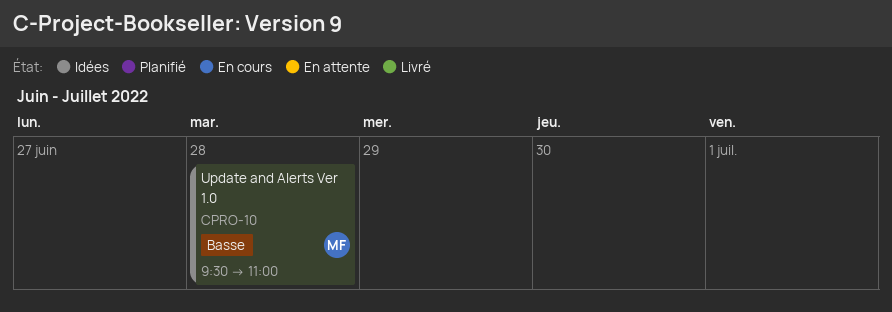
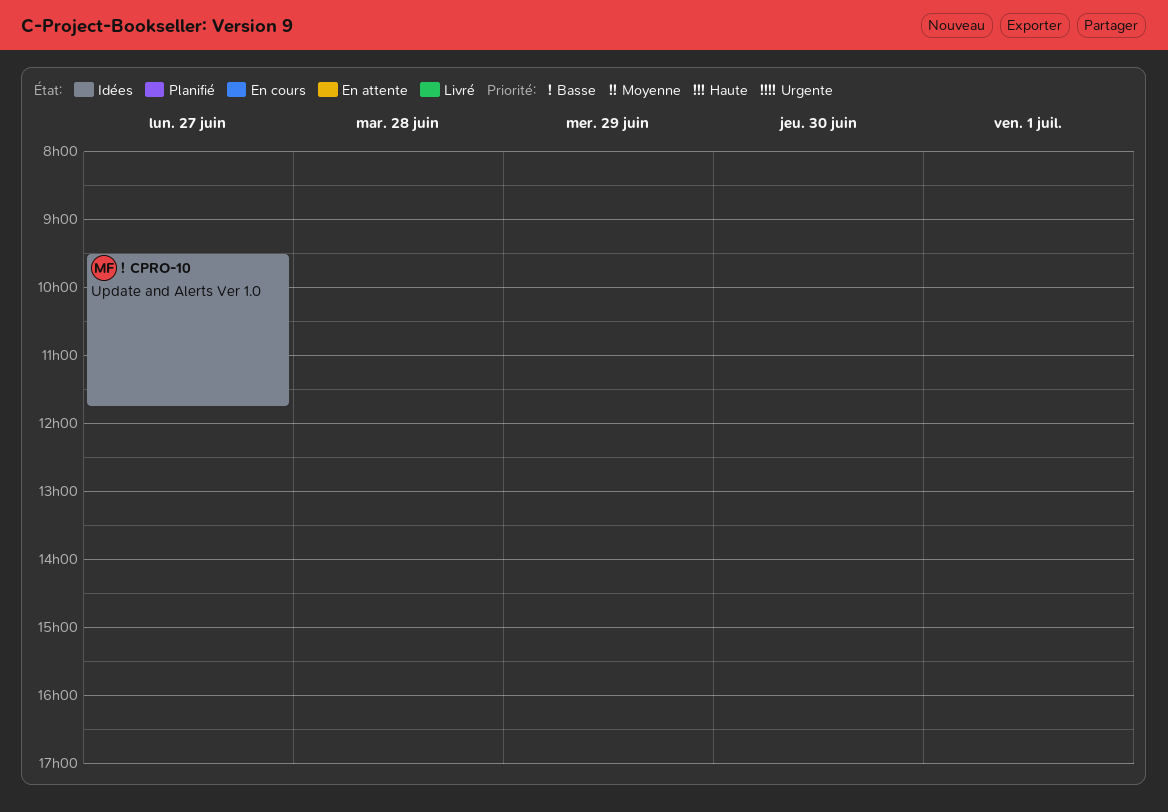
CPRO-10, day: Jun 28 -> Jun 27
CPRO-10, ends: 11:00 -> 11:45

